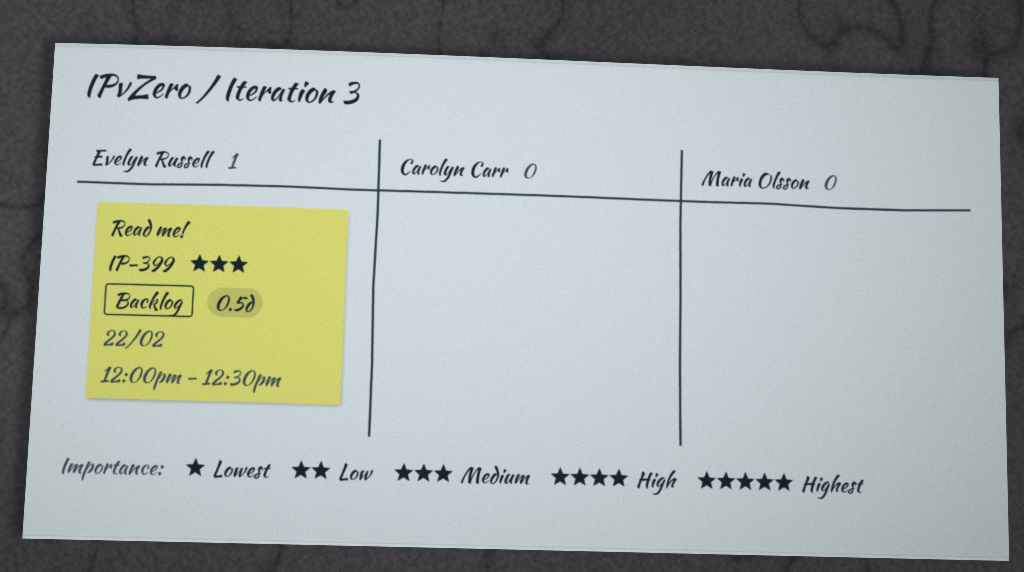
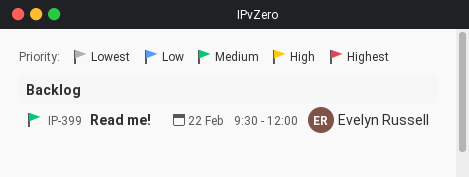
IP-399, begins: 12:00 -> 09:30
IP-399, ends: 12:30 -> 12:00

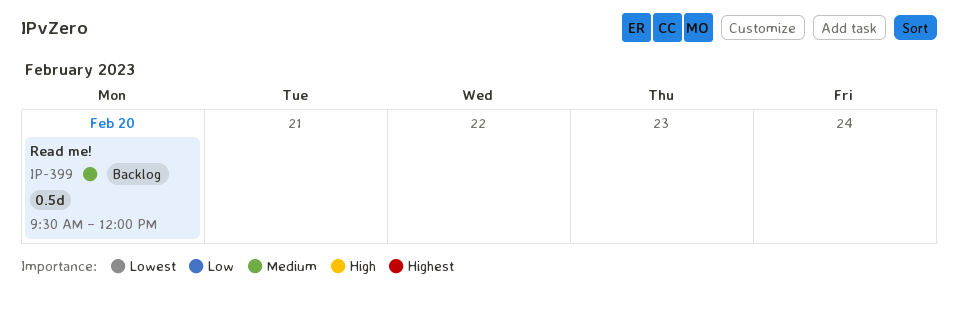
IP-399, day: Feb 22 -> Feb 20

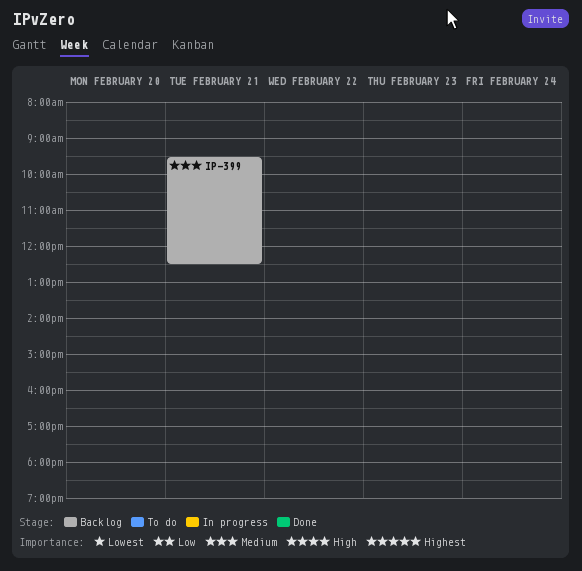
IP-399, day: Feb 20 -> Feb 21
IP-399, ends: 12:00 -> 12:30

